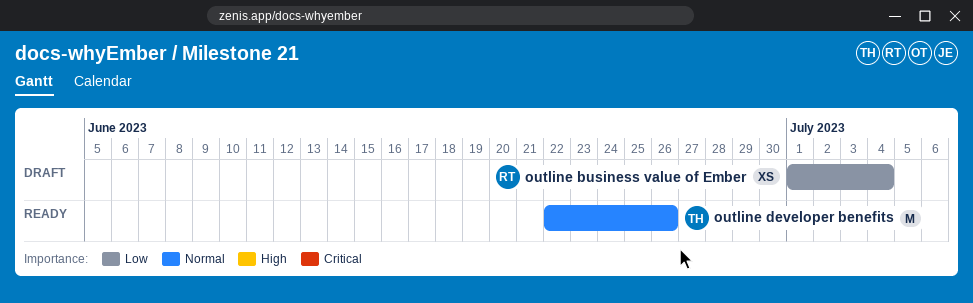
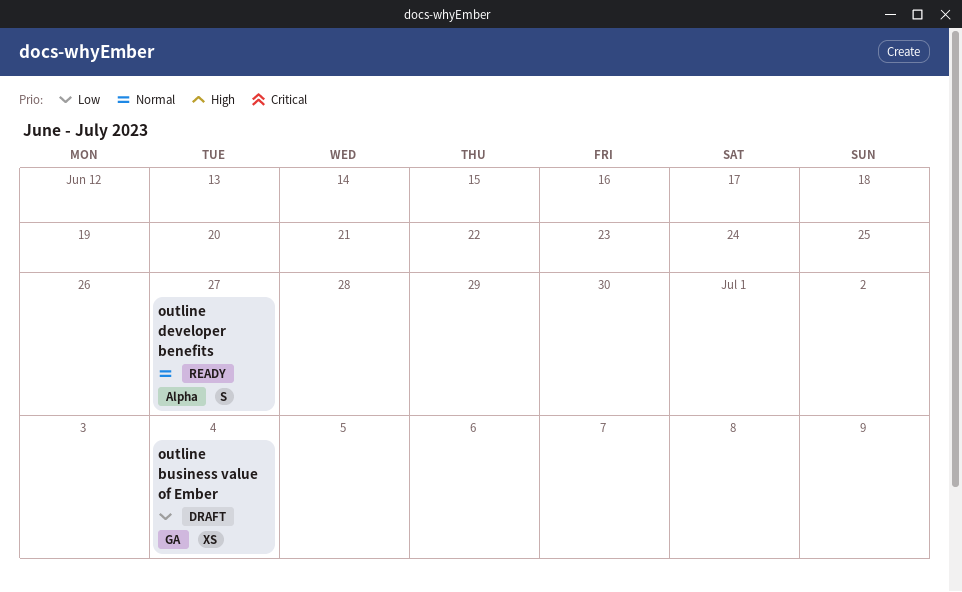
outline developer benefits, estimate: M -> S
outline developer benefits, due: Jun 26 -> Jun 27

